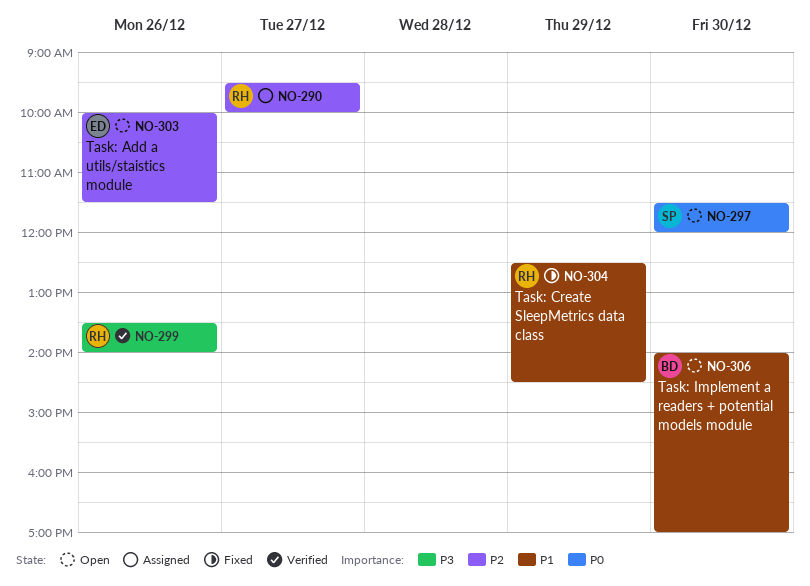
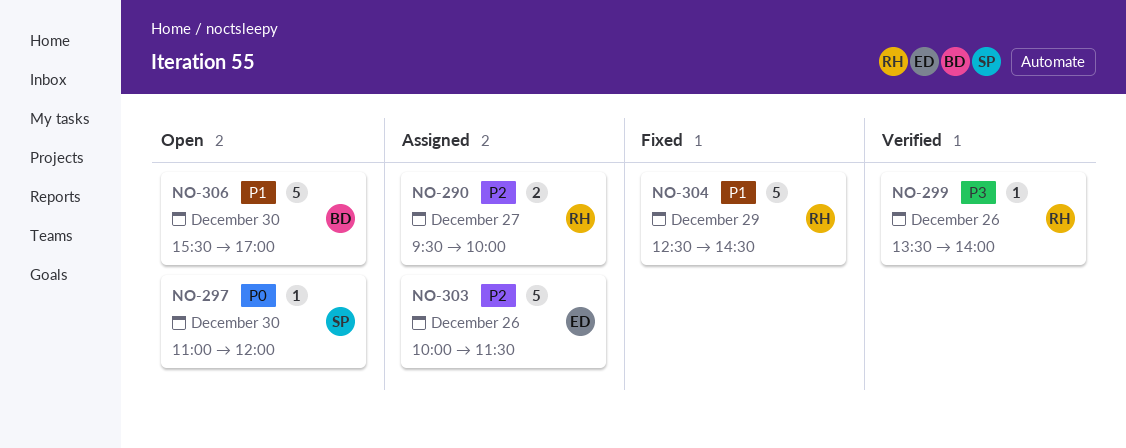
NO-297, begins: 11:30 -> 11:00
NO-303, status: Open -> Assigned
NO-306, begins: 14:00 -> 15:30

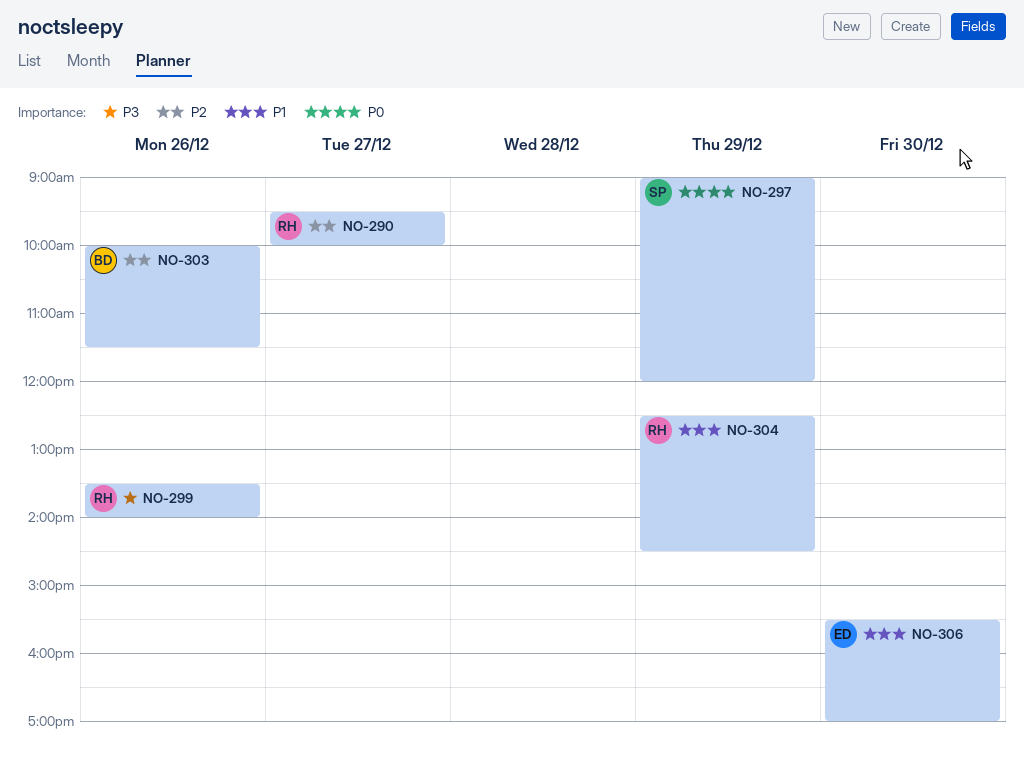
NO-297, day: Dec 30 -> Dec 29
NO-297, begins: 11:00 -> 09:00
NO-303, owner: ED -> BD
NO-306, owner: BD -> ED

